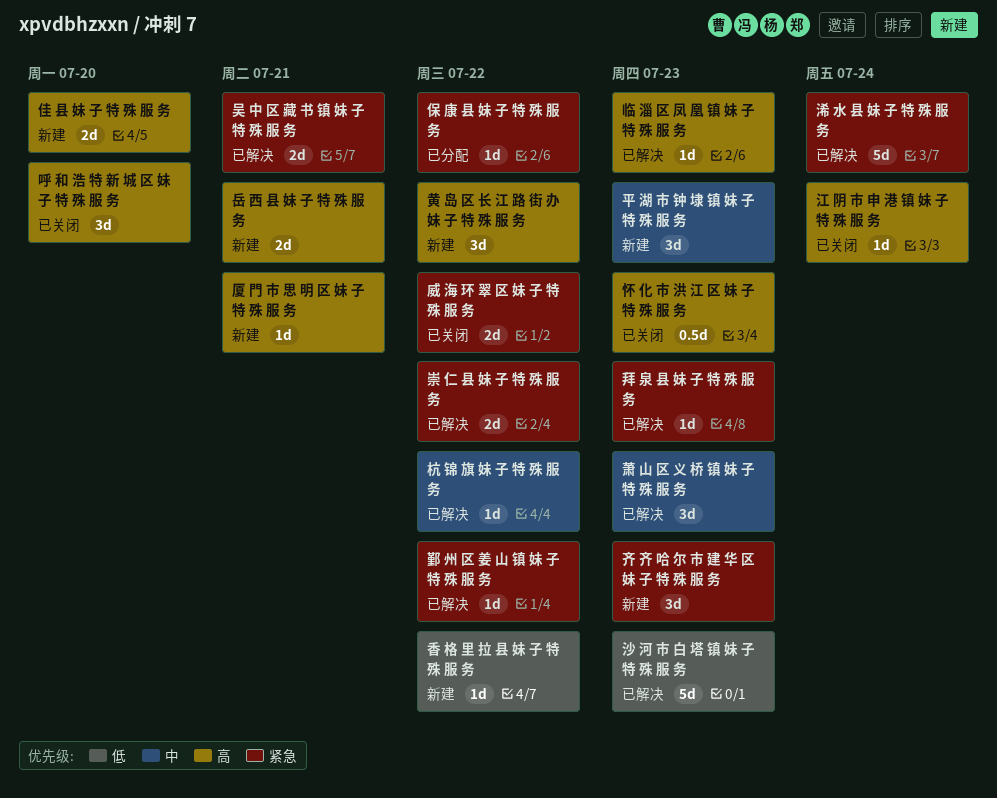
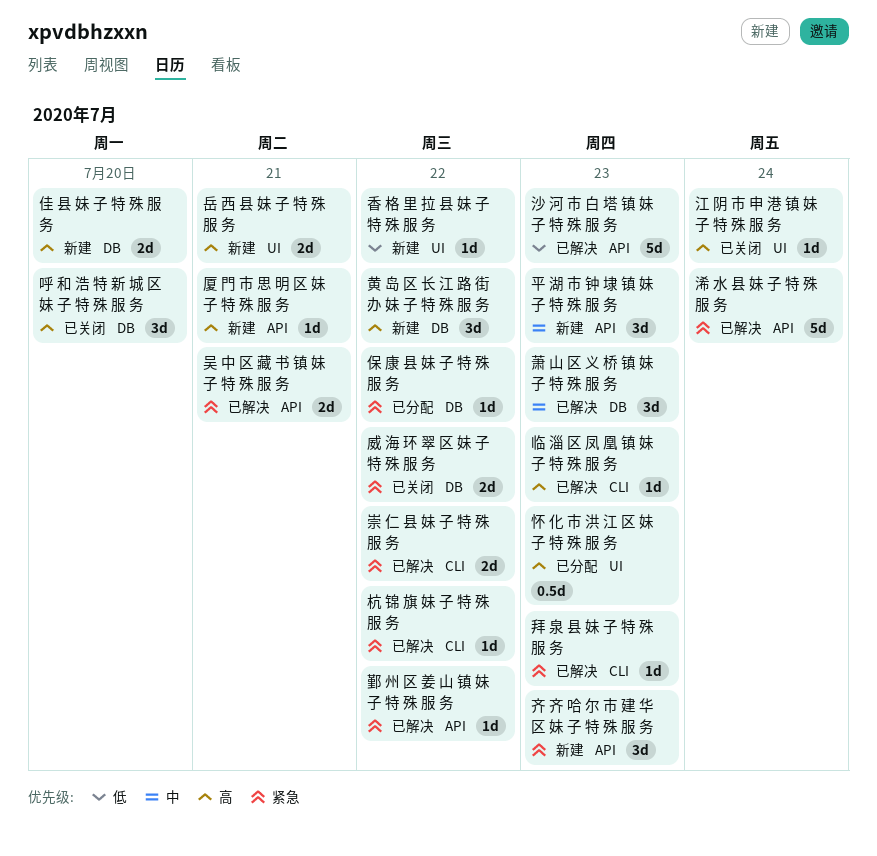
怀 化 市 洪 江 区 妹 子 特 殊 服 务, status: 已关闭 -> 已分配
杭 锦 旗 妹 子 特 殊 服 务, priority: 中 -> 紧急

